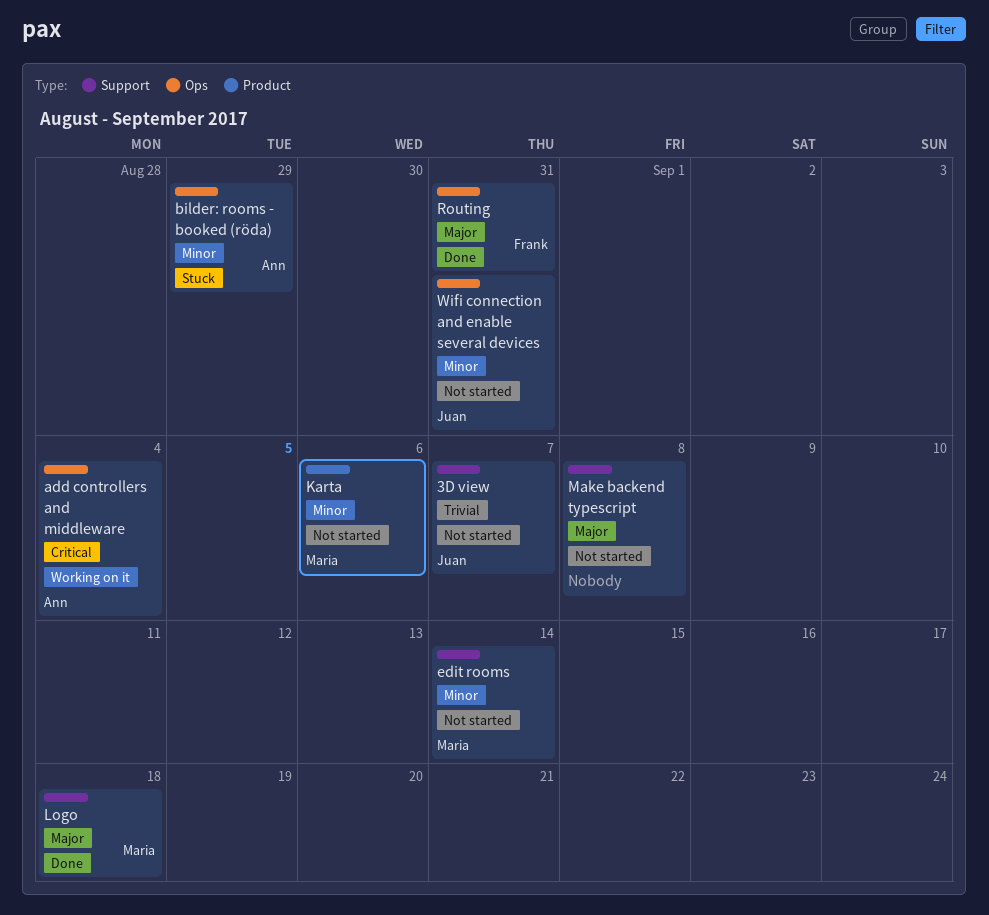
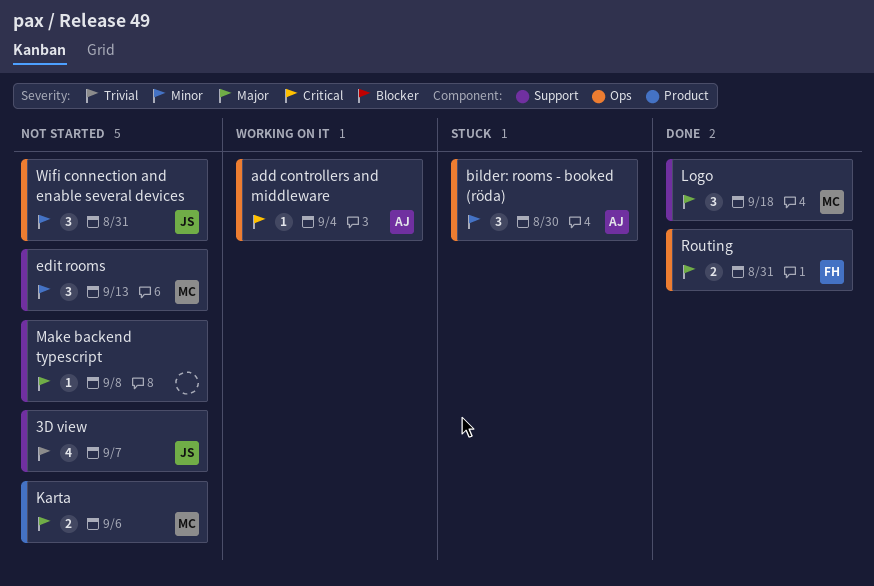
bilder: rooms - booked (röda), due: Aug 29 -> Aug 30
edit rooms, due: Sep 14 -> Sep 13
Karta, priority: Minor -> Major

